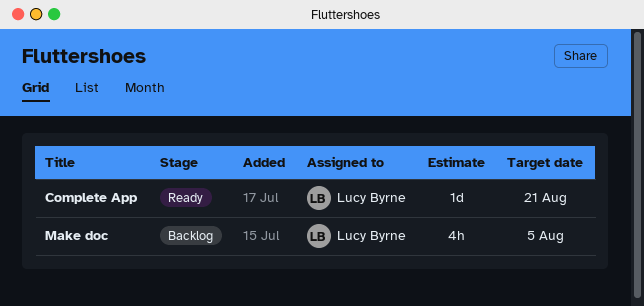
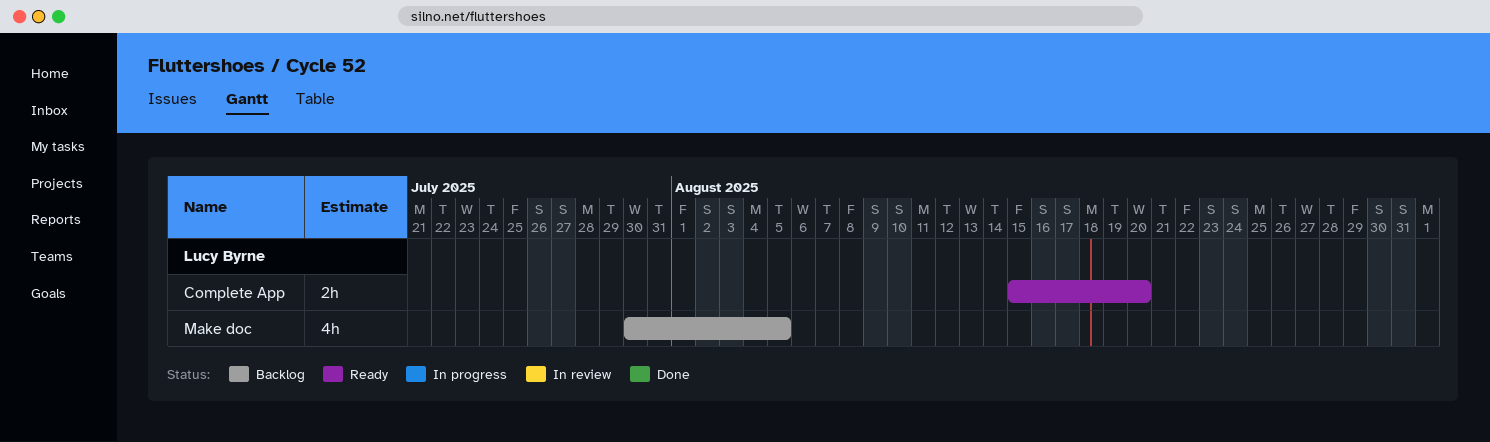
Complete App, estimate: 1d -> 2h
Complete App, due: Aug 21 -> Aug 20

